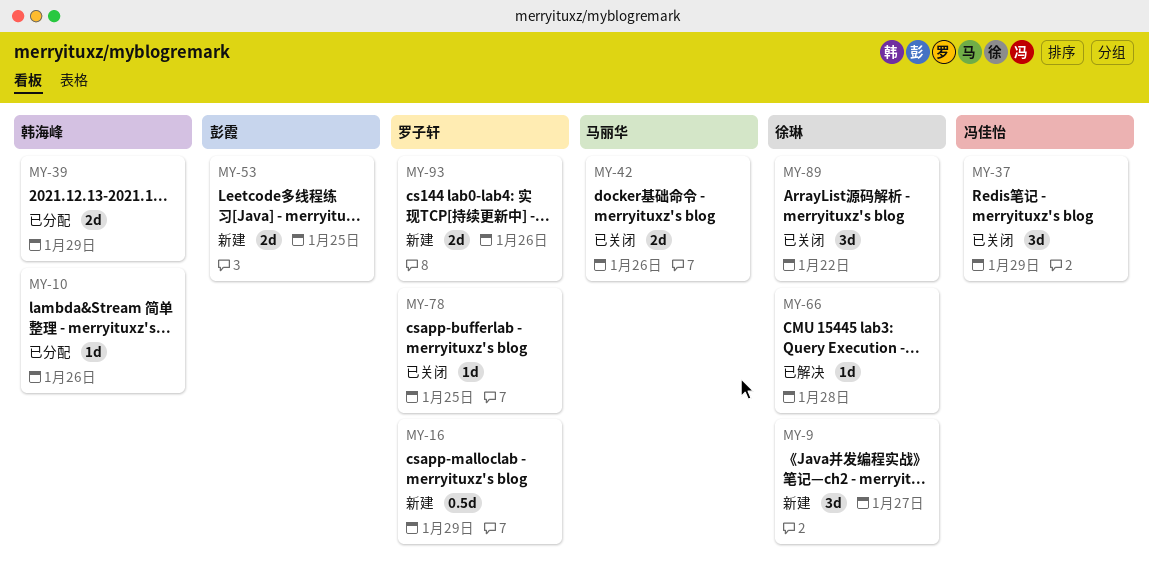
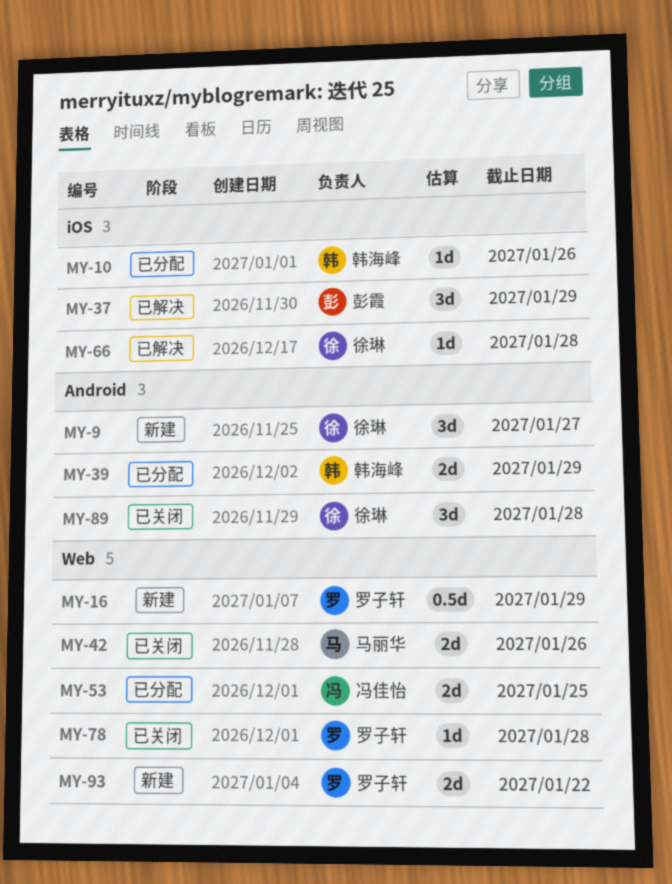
MY-37, status: 已关闭 -> 已解决
MY-37, owner: 冯佳怡 -> 彭霞
MY-53, status: 新建 -> 已分配
MY-53, owner: 彭霞 -> 冯佳怡
MY-78, due: Jan 25 -> Jan 28
MY-89, due: Jan 22 -> Jan 28
MY-93, due: Jan 26 -> Jan 22

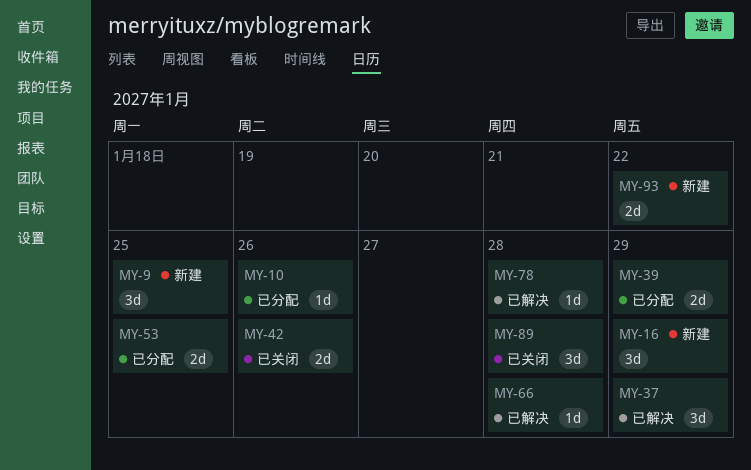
MY-9, due: Jan 27 -> Jan 25
MY-16, estimate: 0.5d -> 3d
MY-78, status: 已关闭 -> 已解决

